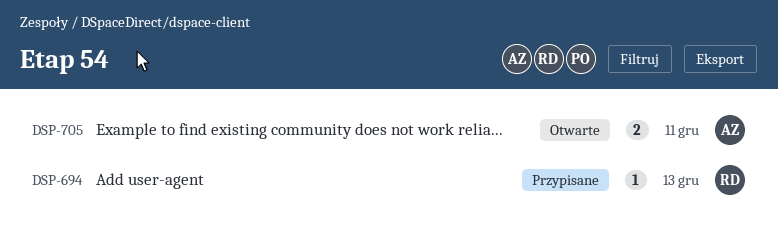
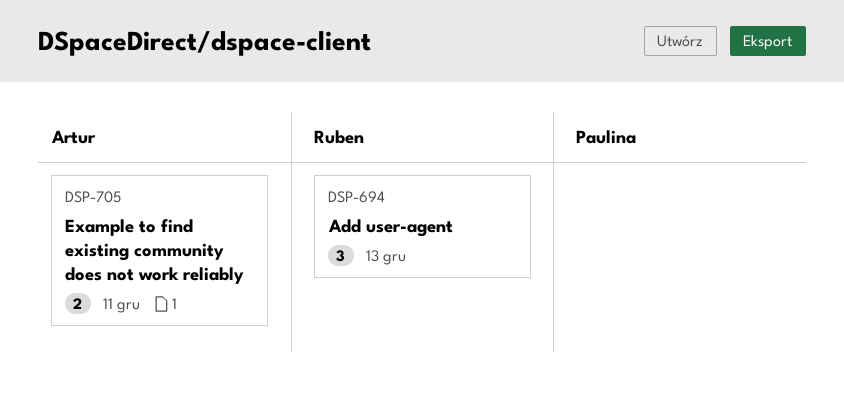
DSP-694, estimate: 1 -> 3

